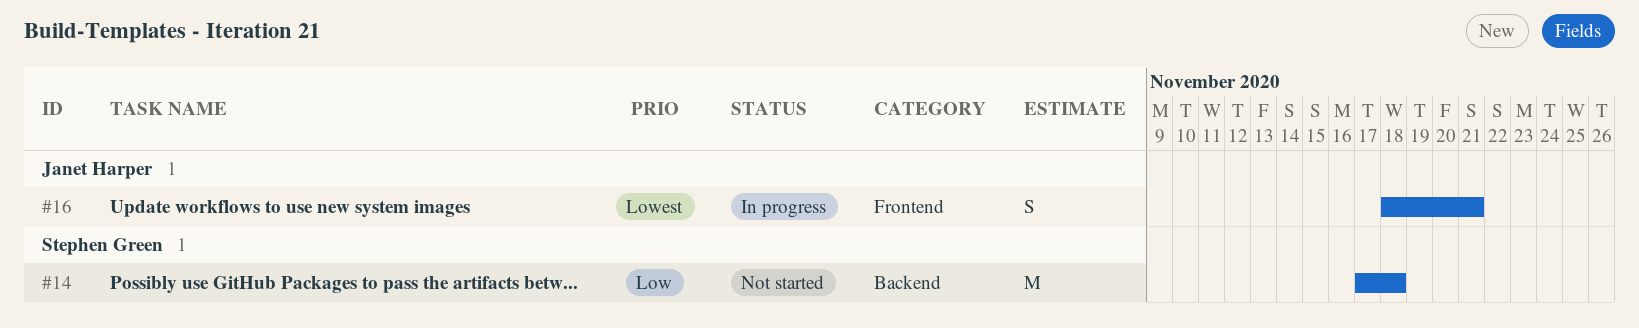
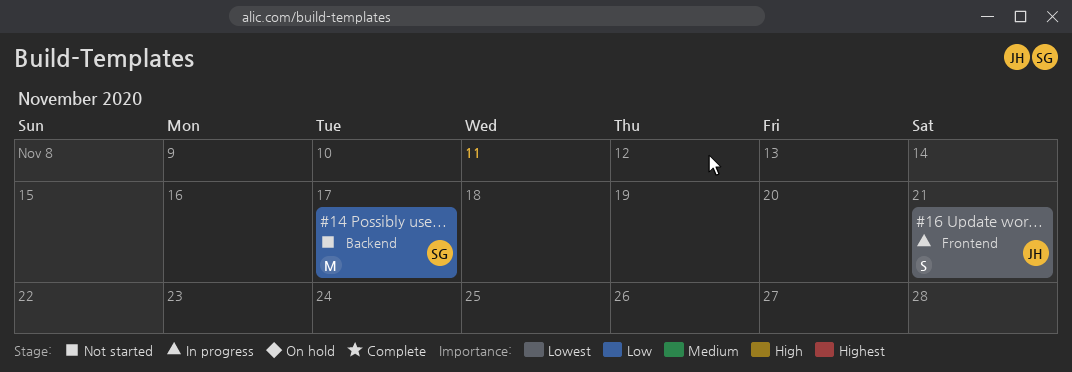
#14, due: Nov 18 -> Nov 17

